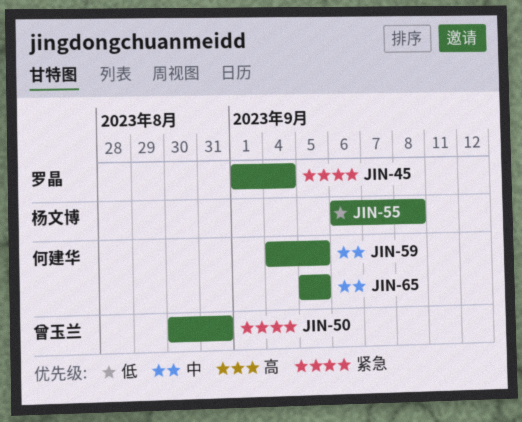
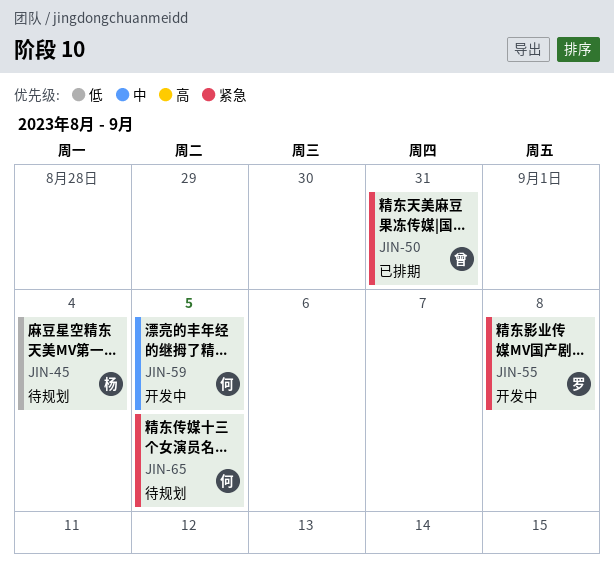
JIN-45, owner: 罗晶 -> 杨文博
JIN-45, priority: 紧急 -> 低
JIN-55, owner: 杨文博 -> 罗晶
JIN-55, priority: 低 -> 紧急
JIN-65, priority: 中 -> 紧急

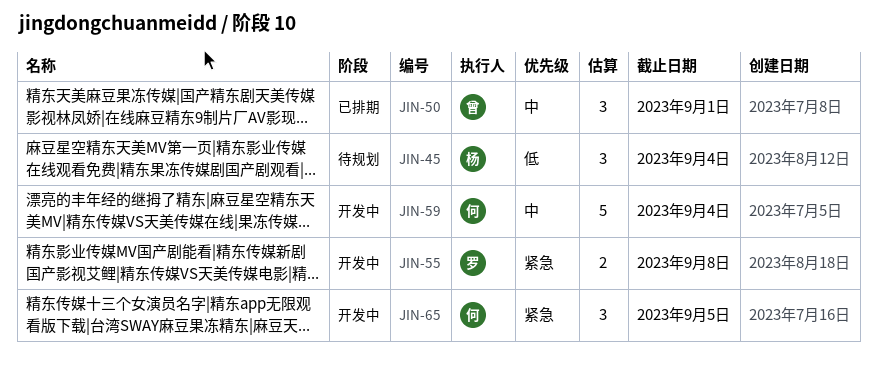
JIN-50, priority: 紧急 -> 中
JIN-50, due: Aug 31 -> Sep 1
JIN-59, due: Sep 5 -> Sep 4
JIN-65, status: 待规划 -> 开发中

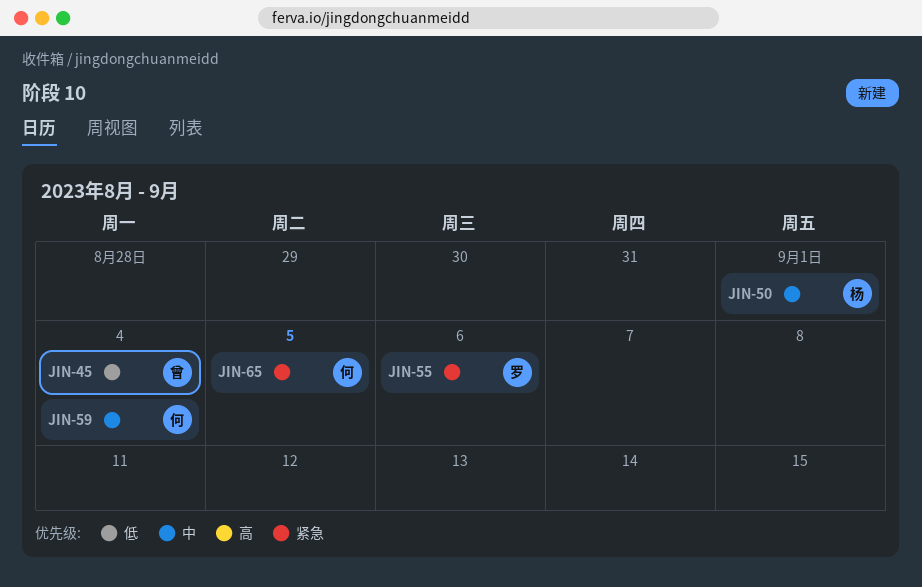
JIN-45, owner: 杨 -> 曾
JIN-50, owner: 曾 -> 杨
JIN-55, due: Sep 8 -> Sep 6

